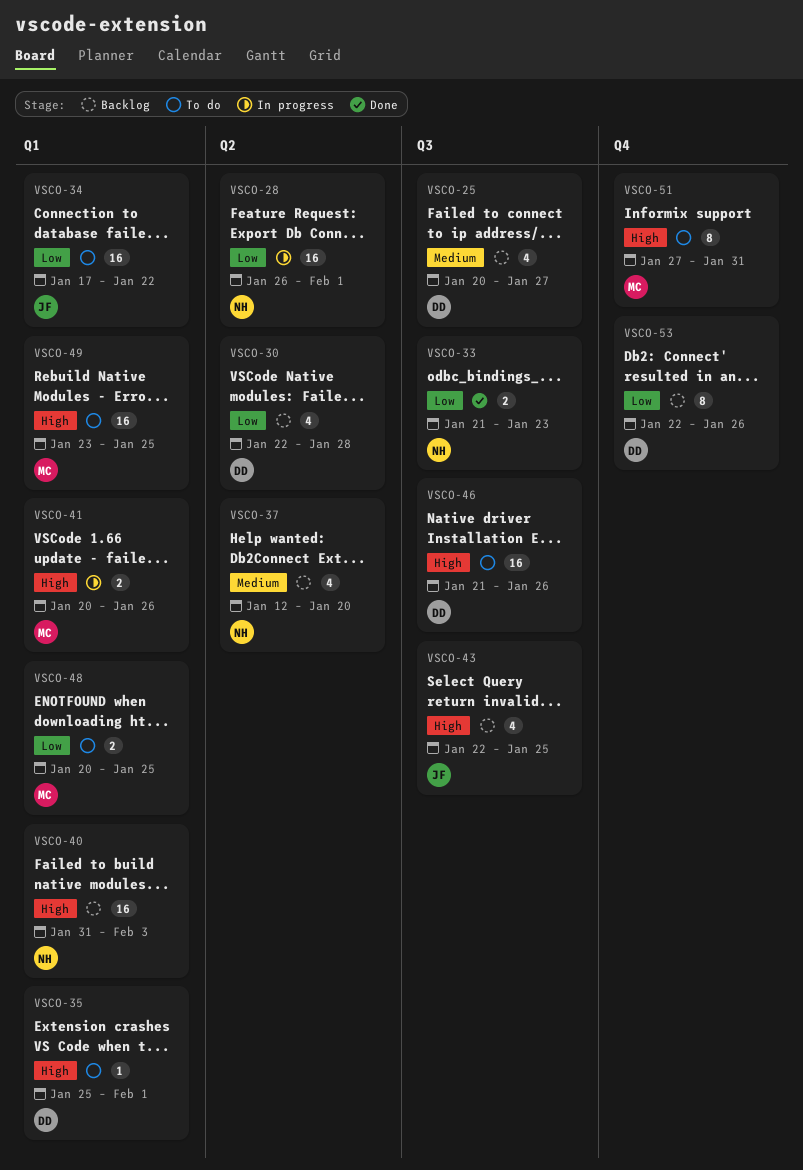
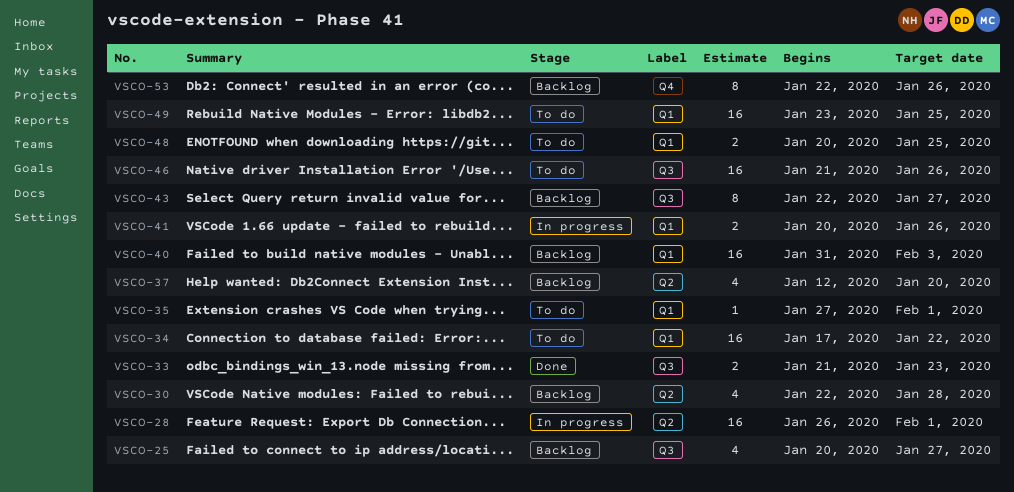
VSCO-35, start: Jan 25 -> Jan 27
VSCO-43, estimate: 4 -> 8
VSCO-43, due: Jan 25 -> Jan 27
VSCO-51: present -> none

